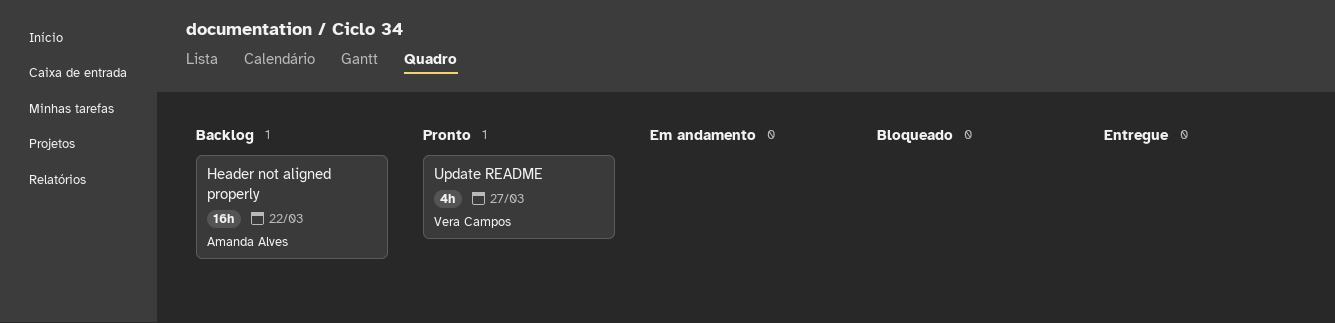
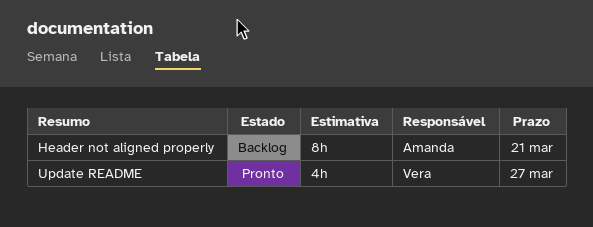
Header not aligned properly, estimate: 16h -> 8h
Header not aligned properly, due: Mar 22 -> Mar 21

